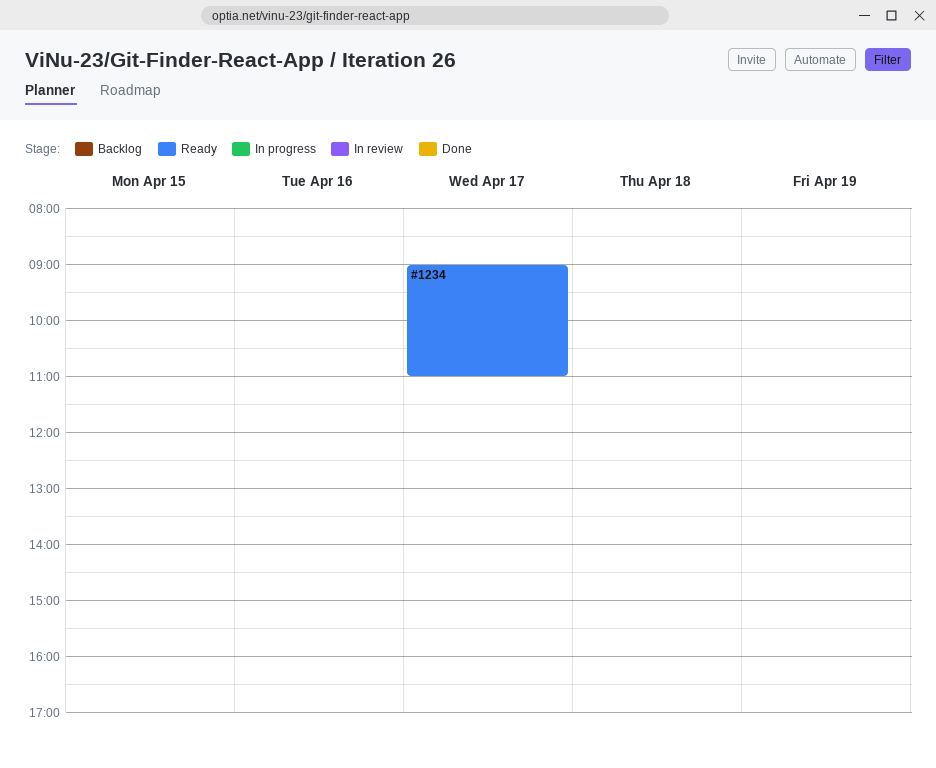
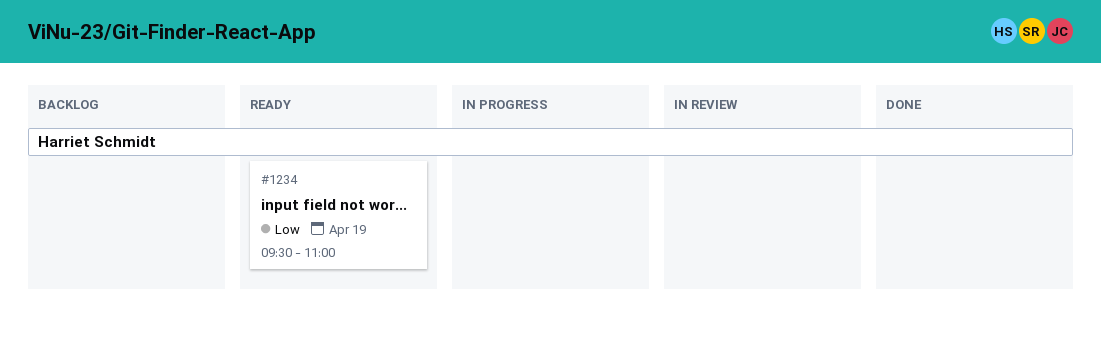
#1234, day: Apr 17 -> Apr 19
#1234, begins: 09:00 -> 09:30

